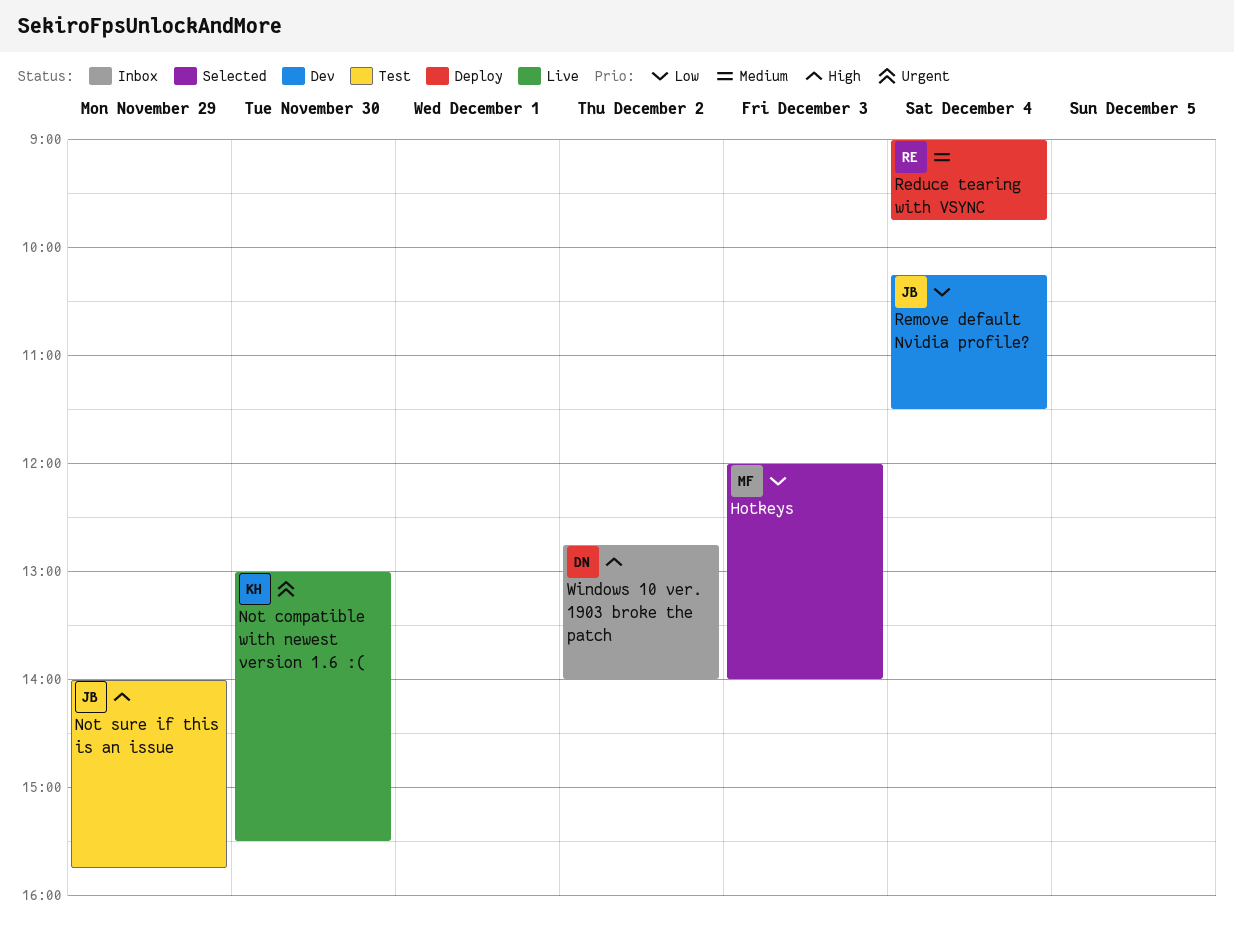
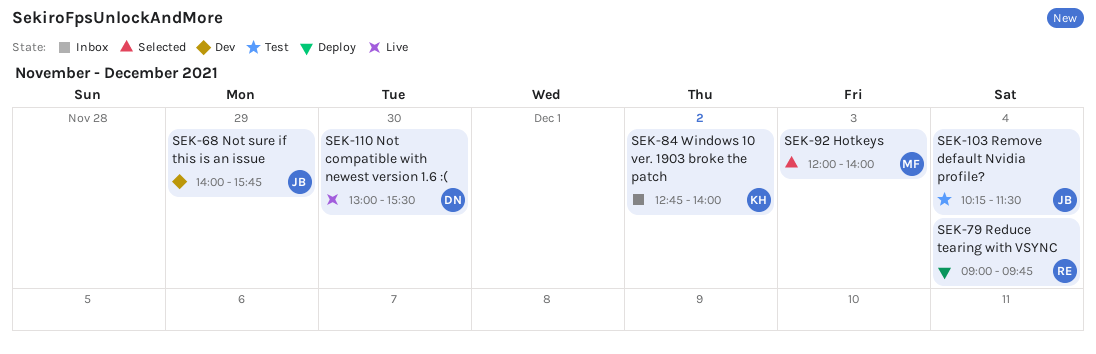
Not compatible with newest version 1.6 :(, owner: KH -> DN
Not sure if this is an issue, status: Test -> Dev
Remove default Nvidia profile?, status: Dev -> Test
Windows 10 ver. 1903 broke the patch, owner: DN -> KH

